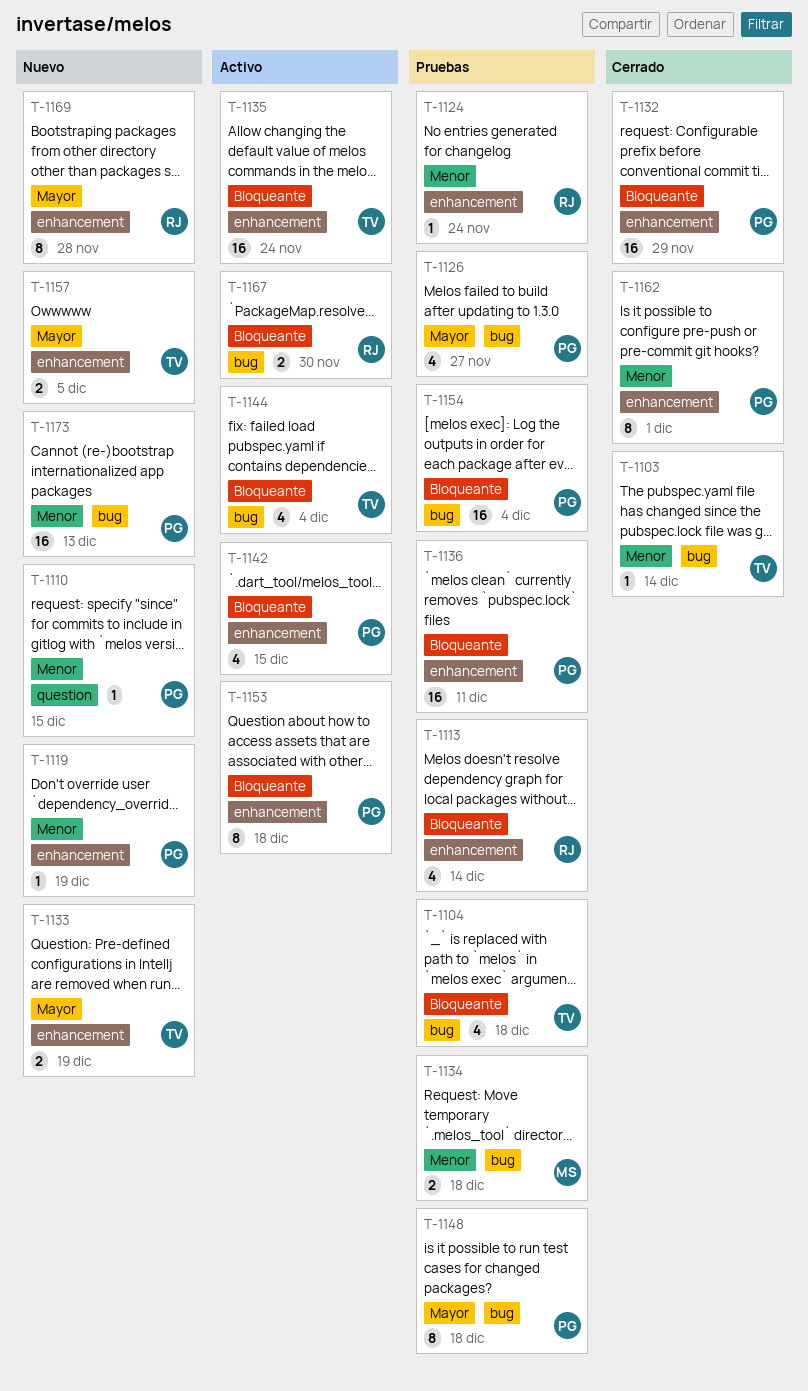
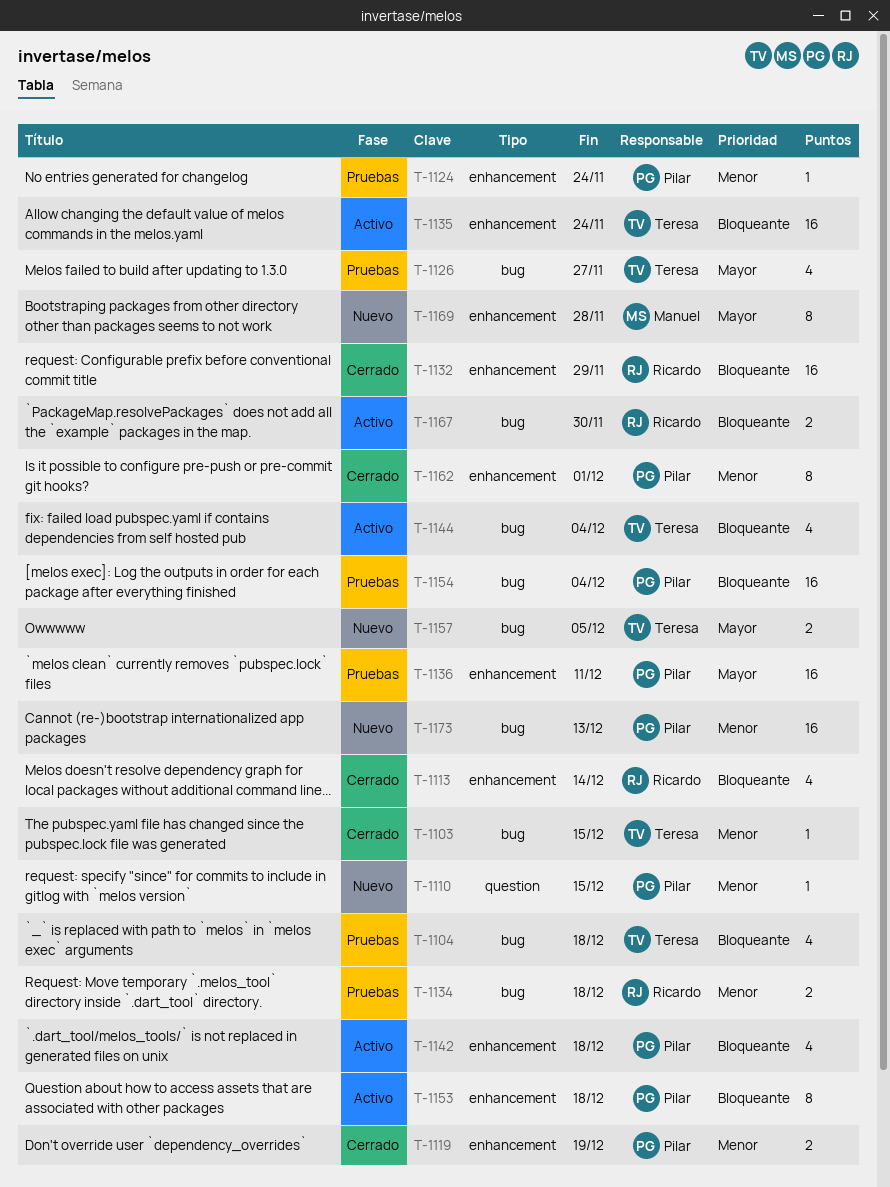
T-1103, due: Dec 14 -> Dec 15
T-1113, status: Pruebas -> Cerrado
T-1119, status: Nuevo -> Cerrado
T-1119, estimate: 1 -> 2
T-1124, owner: Ricardo -> Pilar
T-1126, owner: Pilar -> Teresa
T-1132, owner: Pilar -> Ricardo
T-1133: present -> none
T-1134, owner: Manuel -> Ricardo
T-1136, priority: Bloqueante -> Mayor
T-1142, due: Dec 15 -> Dec 18
T-1148: present -> none
T-1157, label: enhancement -> bug
T-1169, owner: Ricardo -> Manuel

